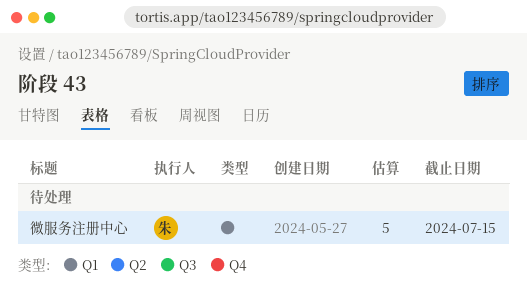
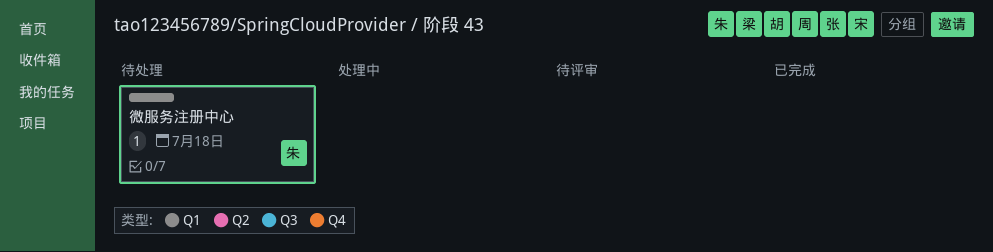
微服务注册中心, estimate: 5 -> 1
微服务注册中心, due: Jul 15 -> Jul 18

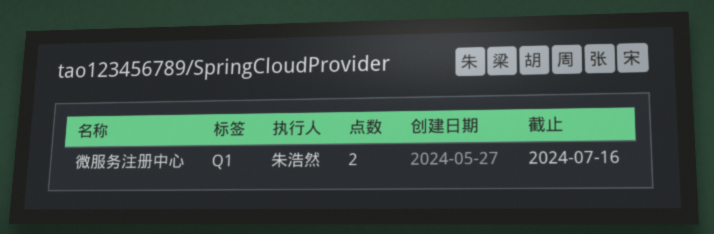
微服务注册中心, estimate: 1 -> 2
微服务注册中心, due: Jul 18 -> Jul 16

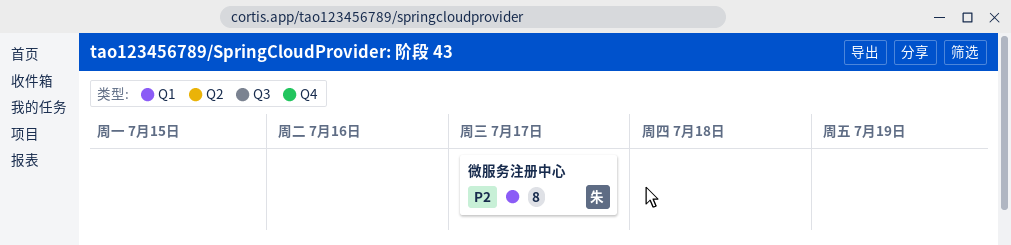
微服务注册中心, estimate: 2 -> 8
微服务注册中心, due: Jul 16 -> Jul 17

